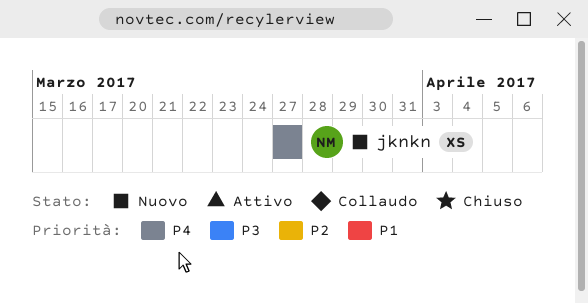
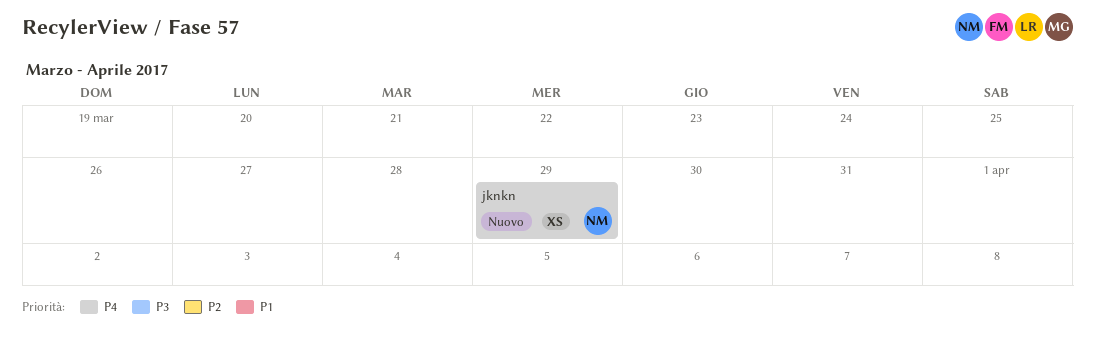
jknkn, due: Mar 27 -> Mar 29

